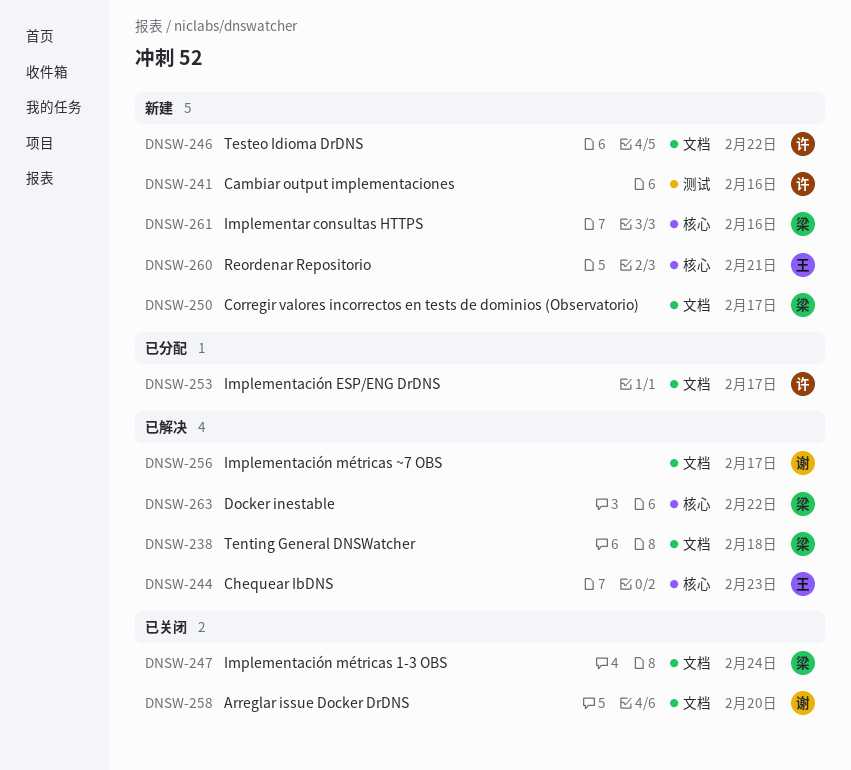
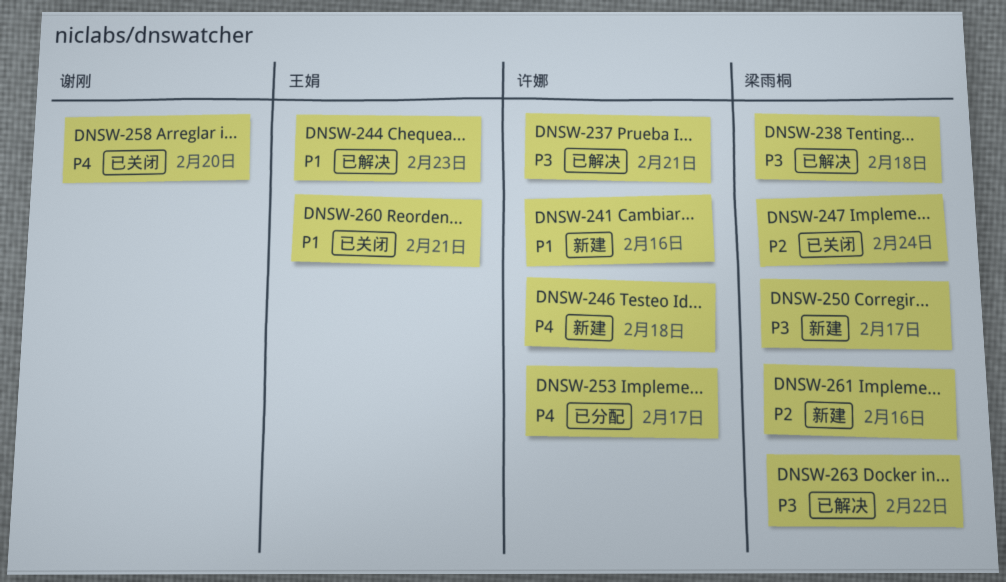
DNSW-237: none -> present
DNSW-246, due: Feb 22 -> Feb 18
DNSW-256: present -> none
DNSW-260, status: 新建 -> 已关闭

